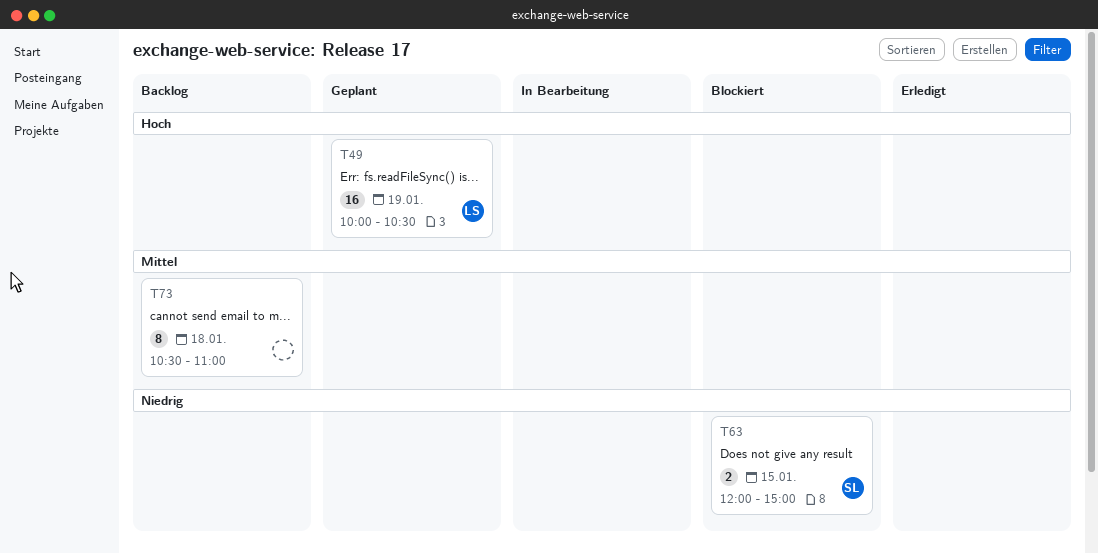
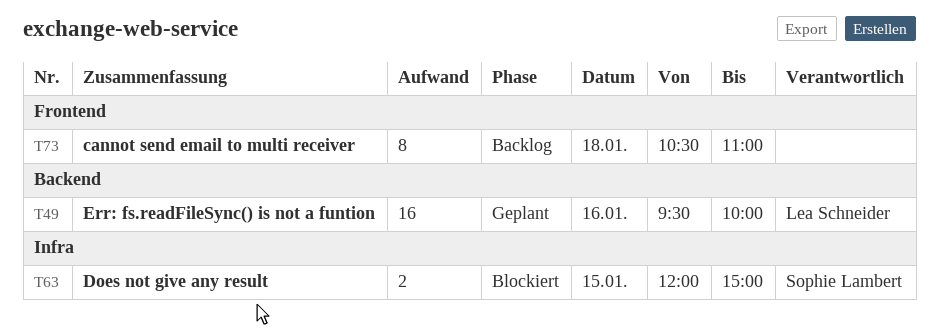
T49, day: Jan 19 -> Jan 16
T49, begins: 10:00 -> 09:30
T49, ends: 10:30 -> 10:00

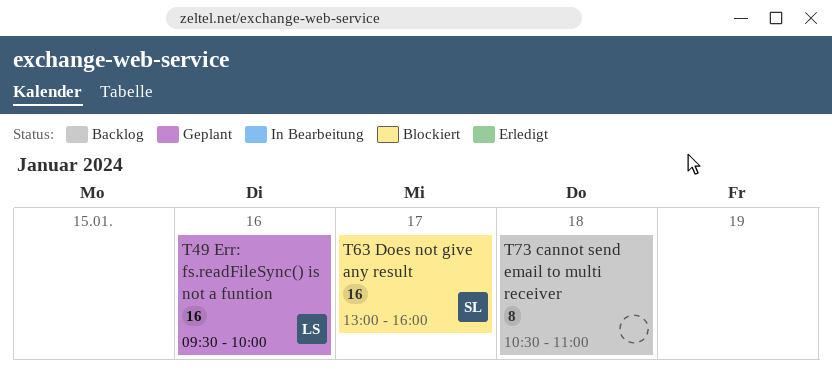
T63, estimate: 2 -> 16
T63, day: Jan 15 -> Jan 17
T63, begins: 12:00 -> 13:00
T63, ends: 15:00 -> 16:00

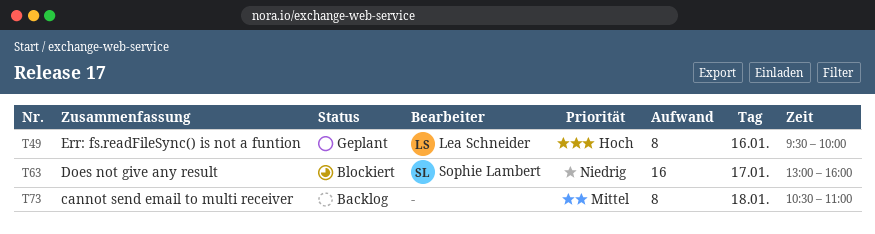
T49, estimate: 16 -> 8

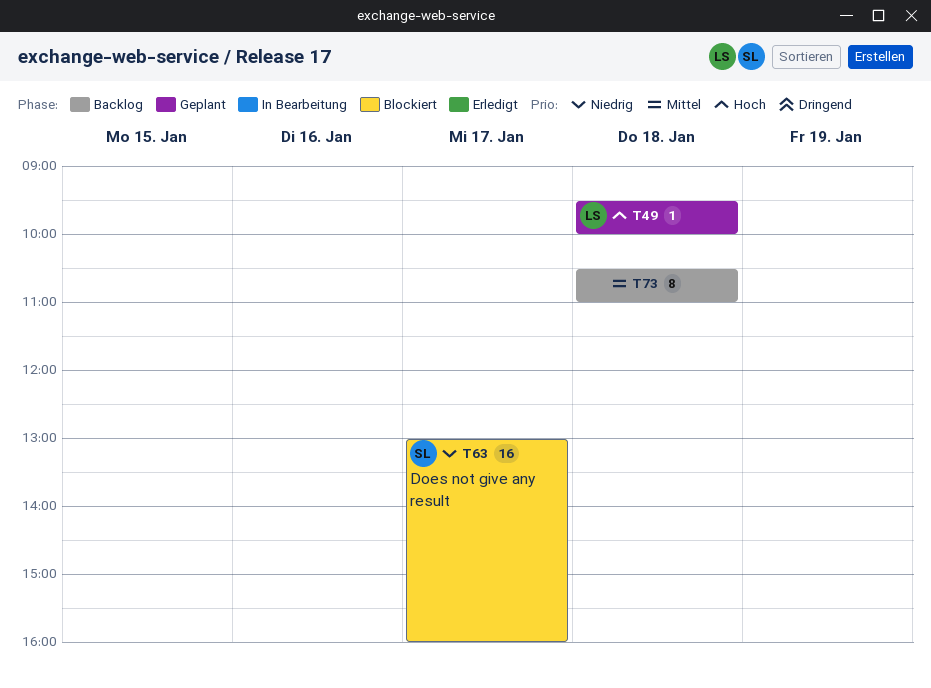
T49, estimate: 8 -> 1
T49, day: Jan 16 -> Jan 18

